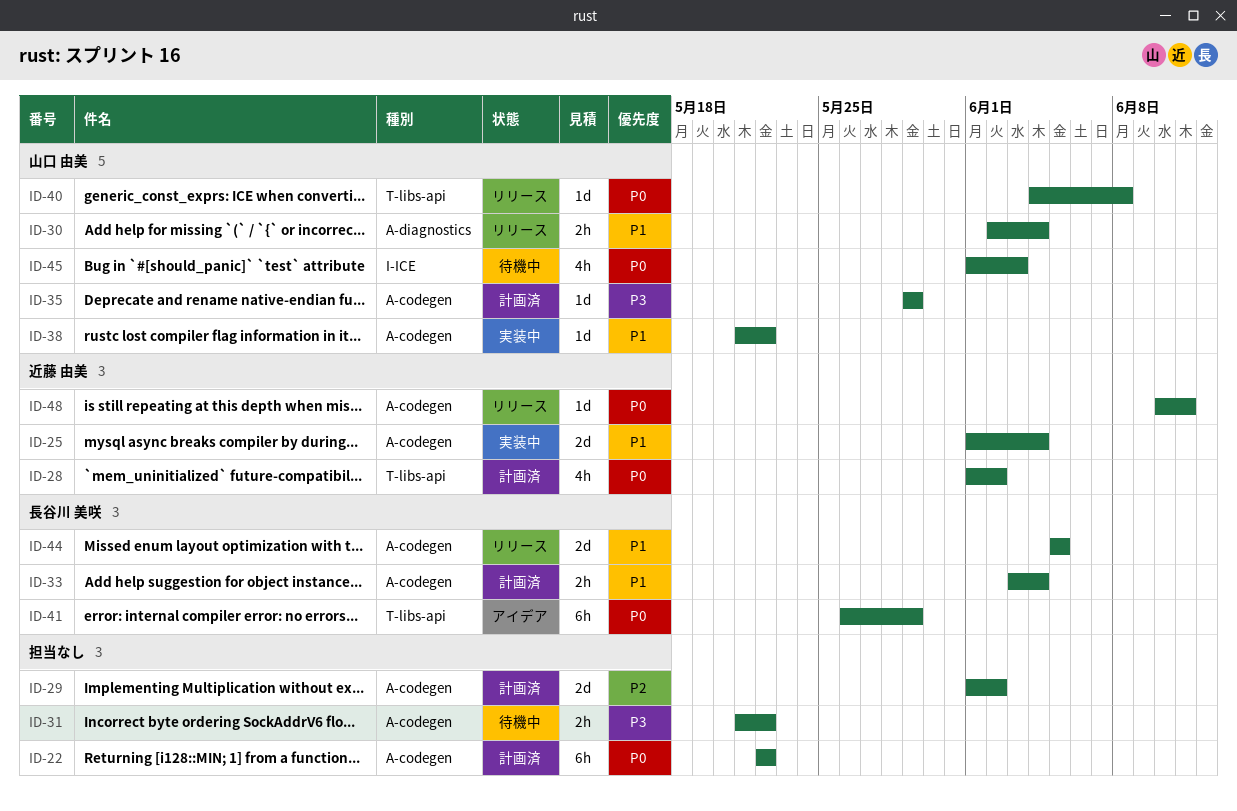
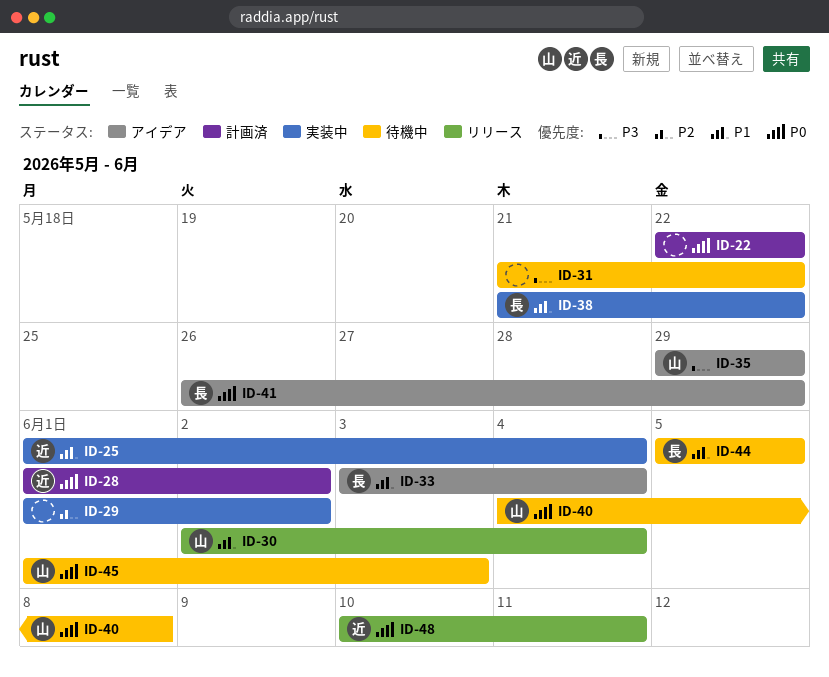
ID-29, status: 計画済 -> 実装中
ID-33, status: 計画済 -> アイデア
ID-35, status: 計画済 -> アイデア
ID-38, owner: 山口 由美 -> 長谷川 美咲
ID-40, status: リリース -> 待機中
ID-44, status: リリース -> 待機中

